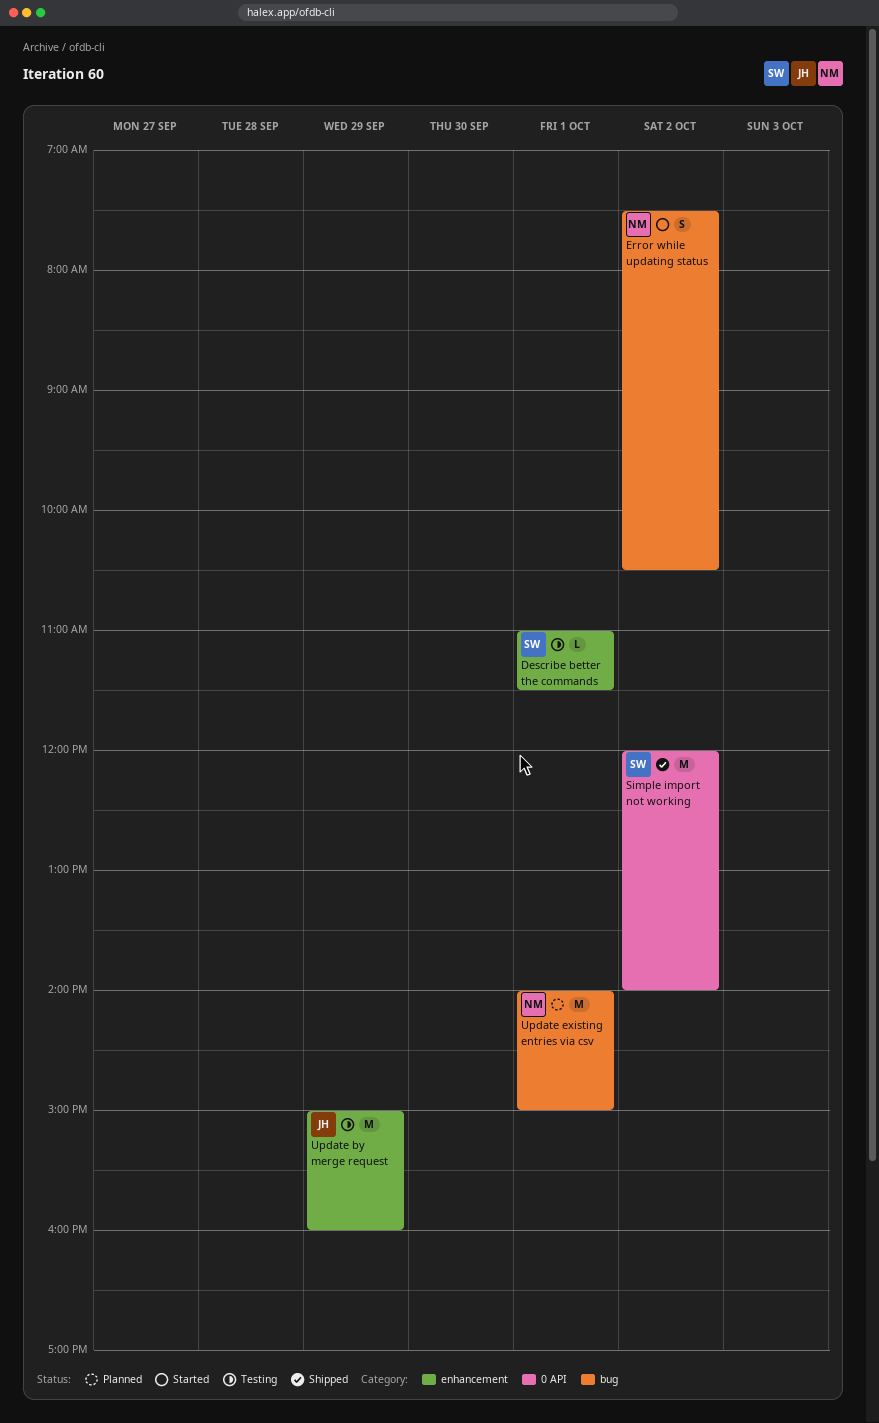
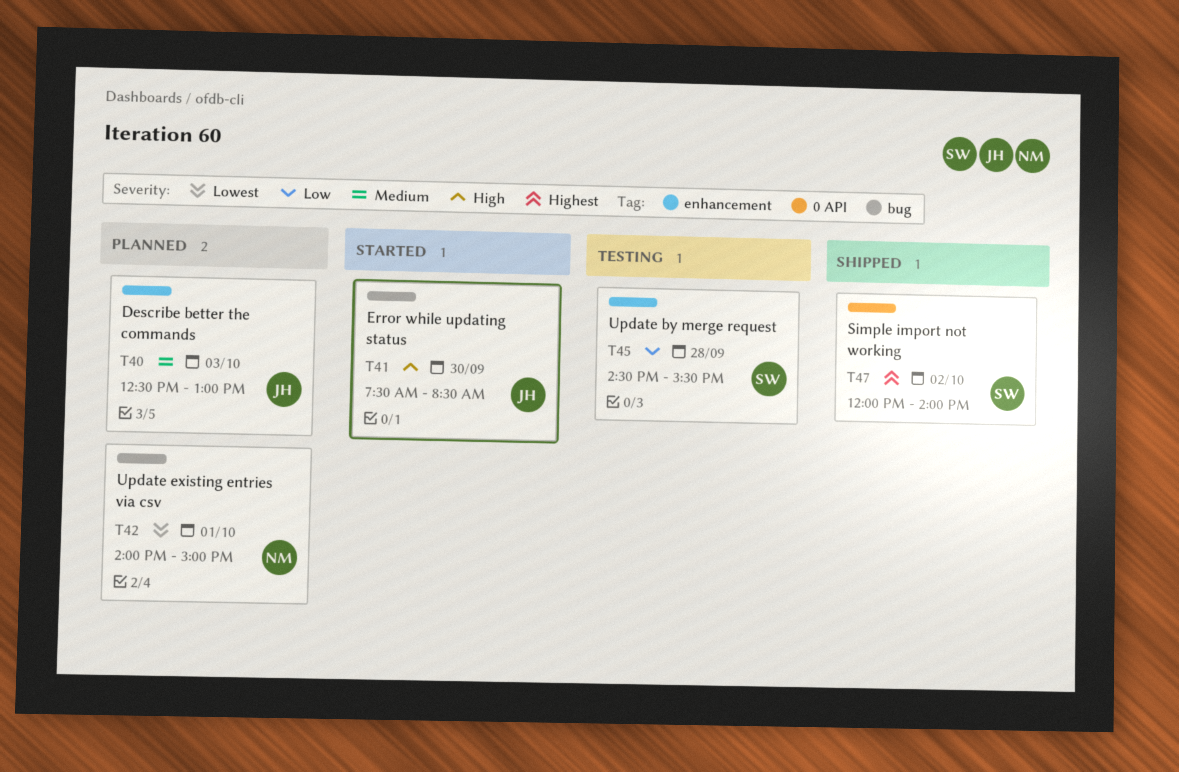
Describe better the commands, status: Testing -> Planned
Describe better the commands, owner: SW -> JH
Describe better the commands, day: Oct 1 -> Oct 3
Describe better the commands, begins: 11:00 -> 12:30
Describe better the commands, ends: 11:30 -> 13:00
Error while updating status, owner: NM -> JH
Error while updating status, day: Oct 2 -> Sep 30
Error while updating status, ends: 10:30 -> 08:30
Update by merge request, owner: JH -> SW
Update by merge request, day: Sep 29 -> Sep 28
Update by merge request, begins: 15:00 -> 14:30
Update by merge request, ends: 16:00 -> 15:30

